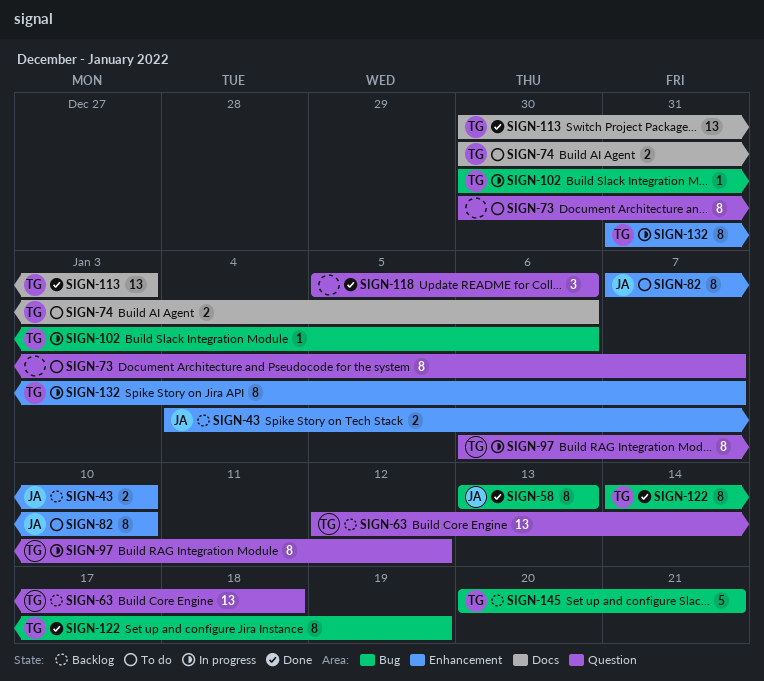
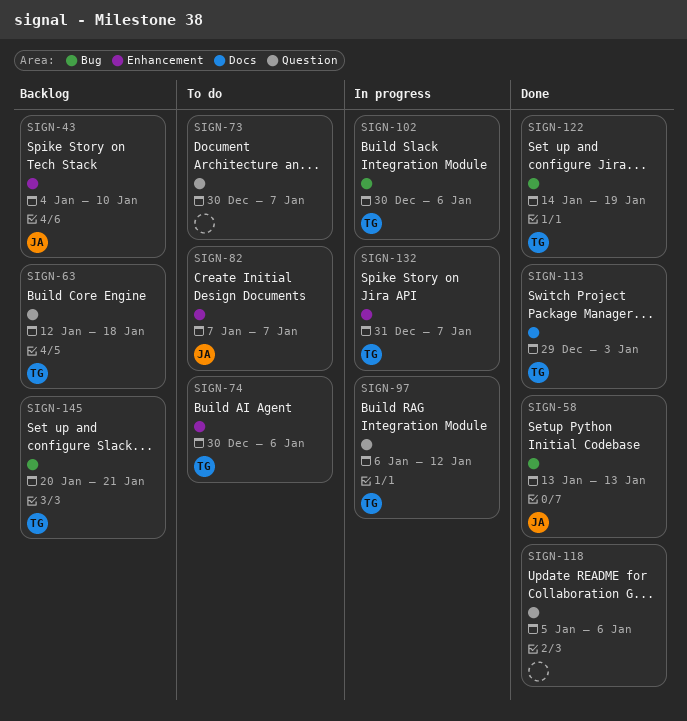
SIGN-74, label: Docs -> Enhancement
SIGN-82, due: Jan 10 -> Jan 7
SIGN-113, start: Dec 30 -> Dec 29

